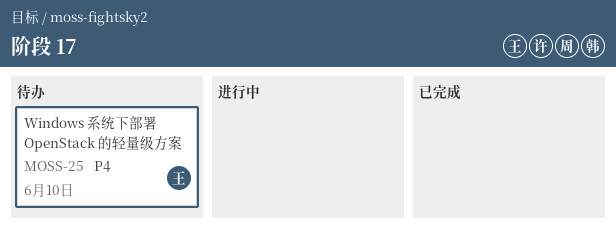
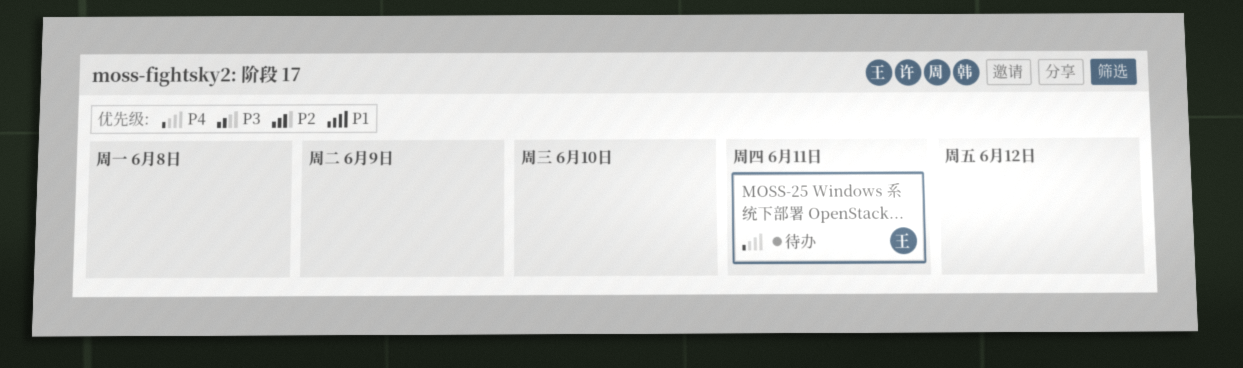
MOSS-25, due: Jun 10 -> Jun 11

